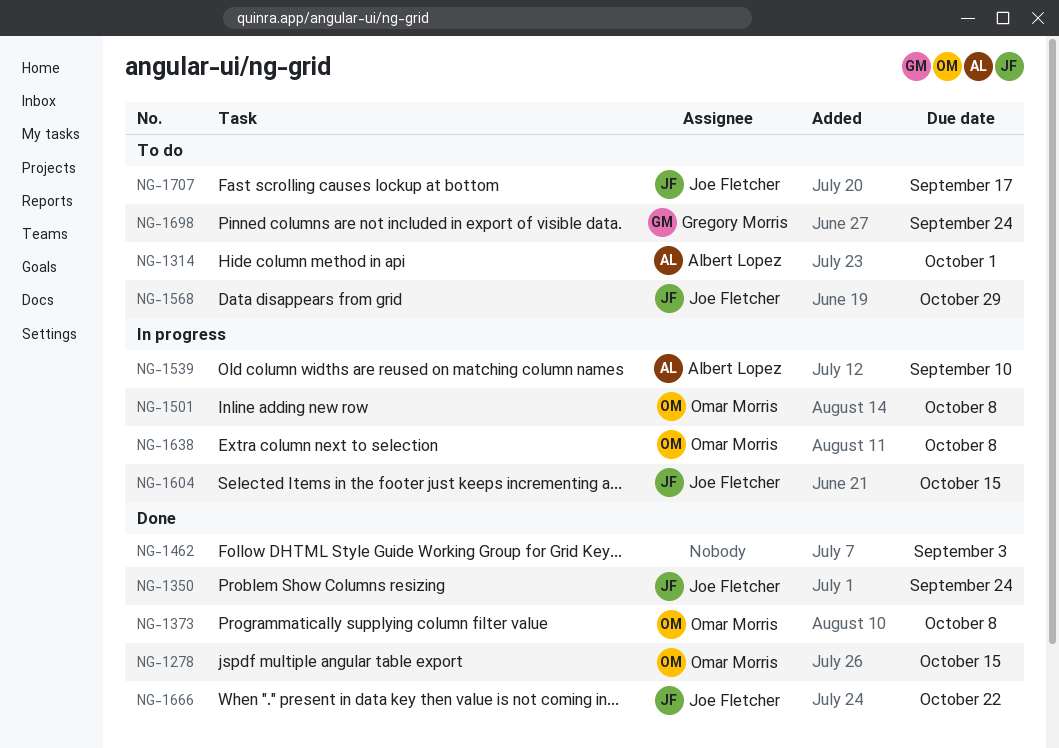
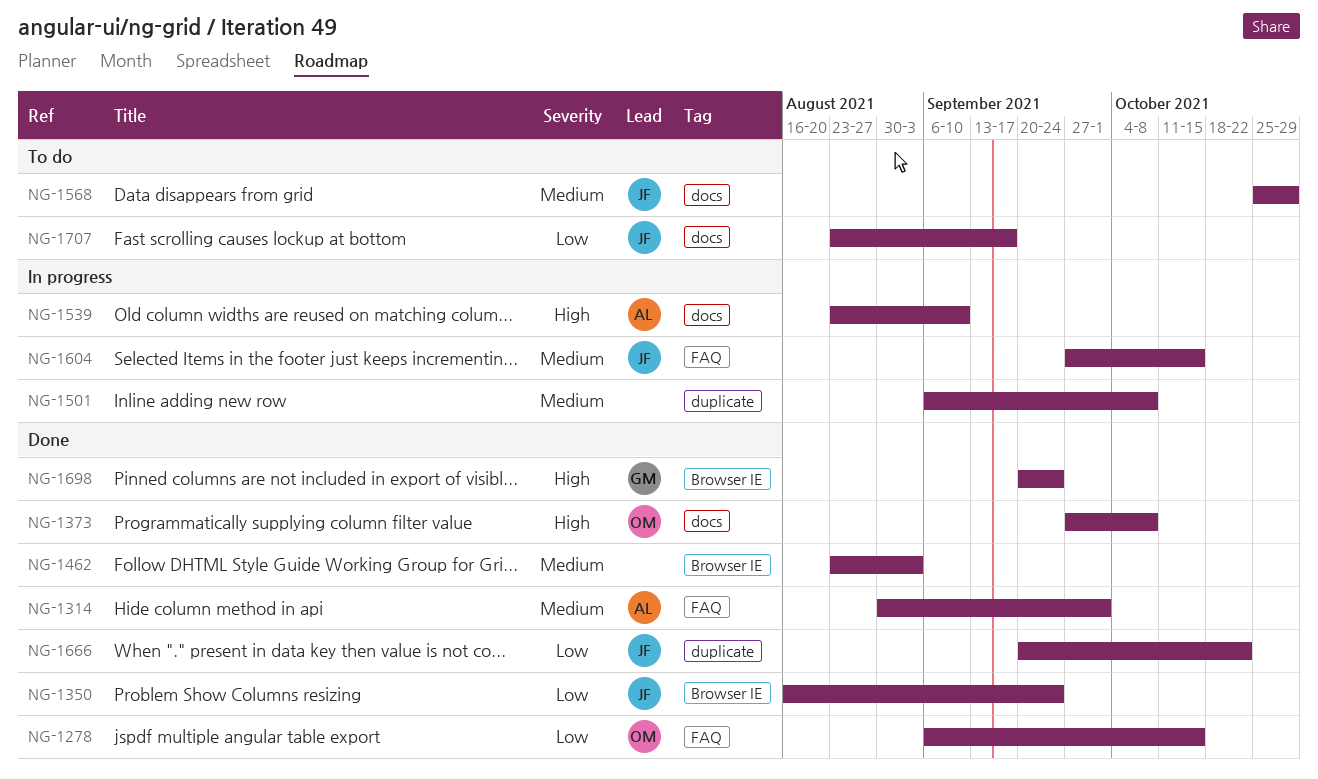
NG-1314, status: To do -> Done
NG-1501, owner: Omar Morris -> none
NG-1638: present -> none
NG-1698, status: To do -> Done

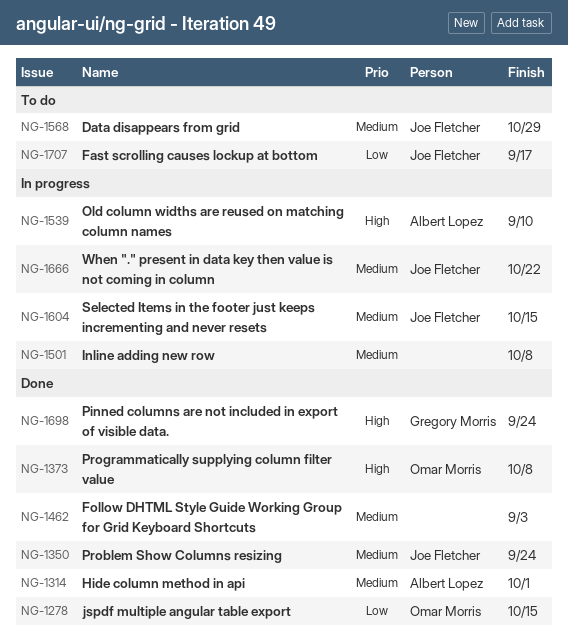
NG-1350, priority: Low -> Medium
NG-1666, status: Done -> In progress
NG-1666, priority: Low -> Medium

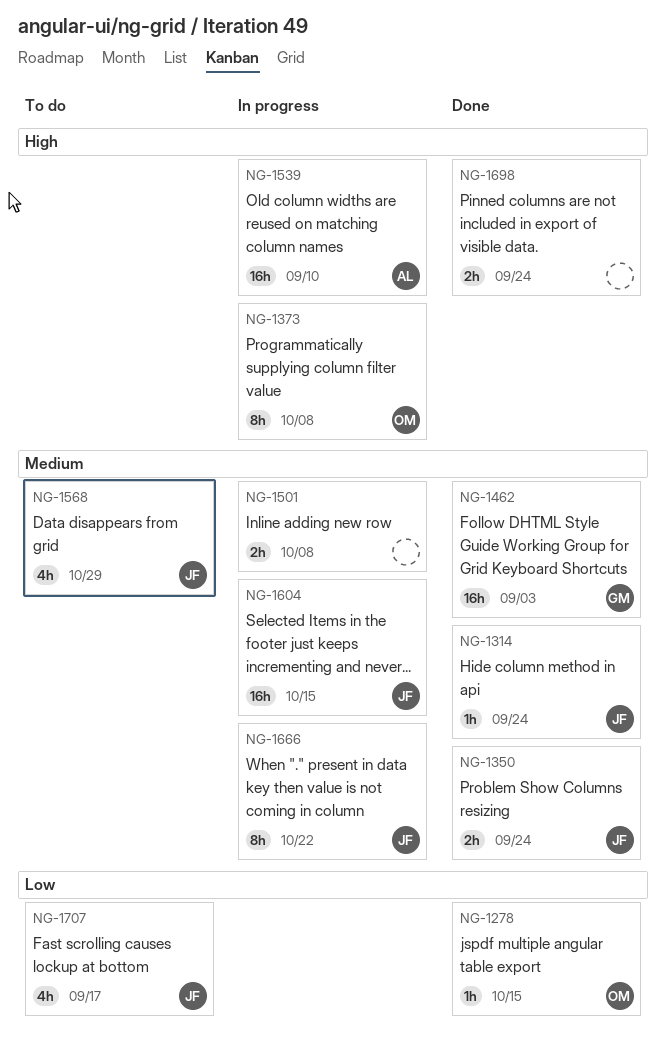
NG-1314, owner: Albert Lopez -> Joe Fletcher
NG-1314, due: Oct 1 -> Sep 24
NG-1373, status: Done -> In progress
NG-1462, owner: none -> Gregory Morris
NG-1698, owner: Gregory Morris -> none

